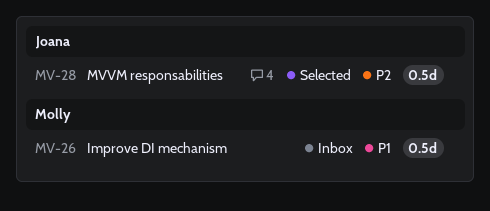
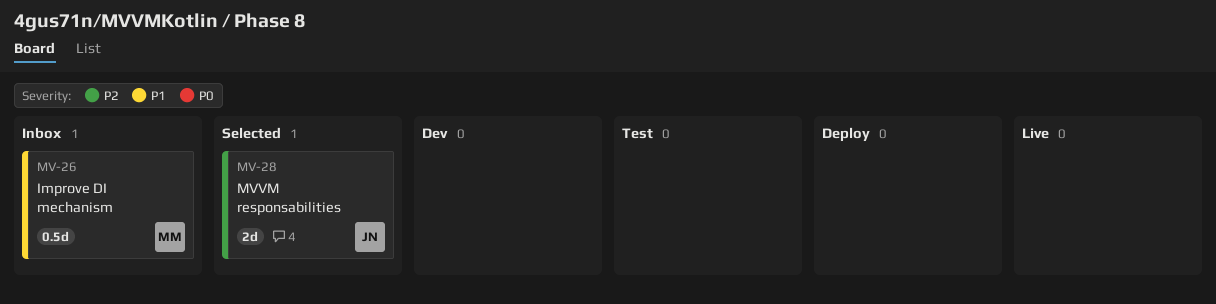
MV-28, estimate: 0.5d -> 2d

